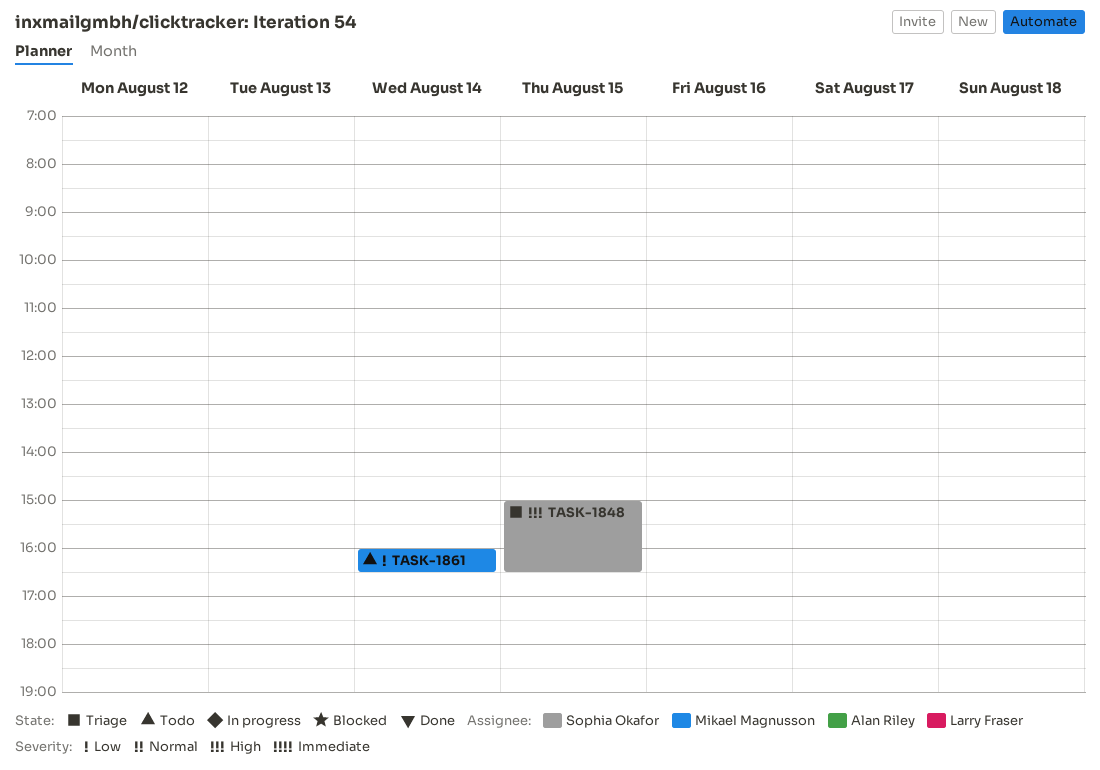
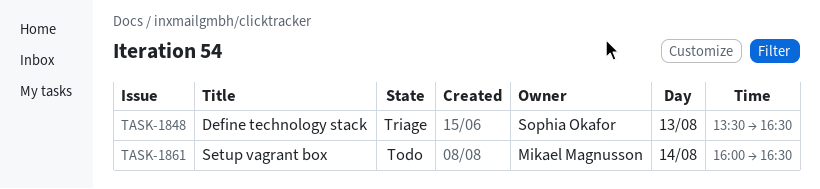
TASK-1848, day: Aug 15 -> Aug 13
TASK-1848, begins: 15:00 -> 13:30

